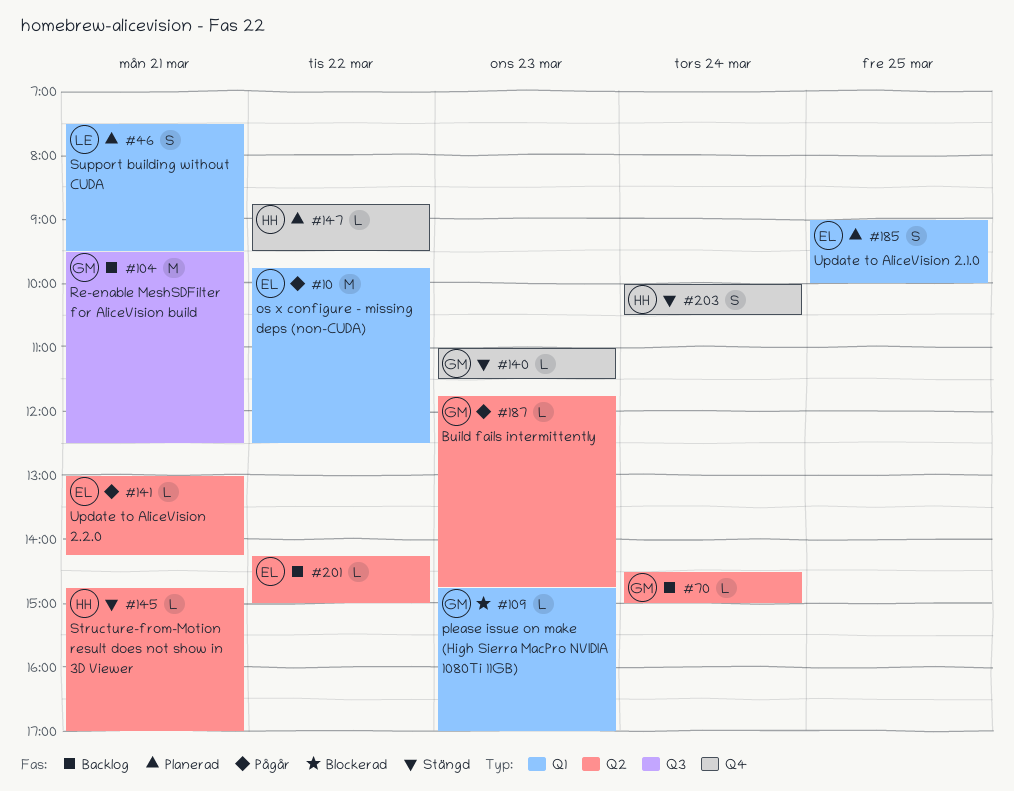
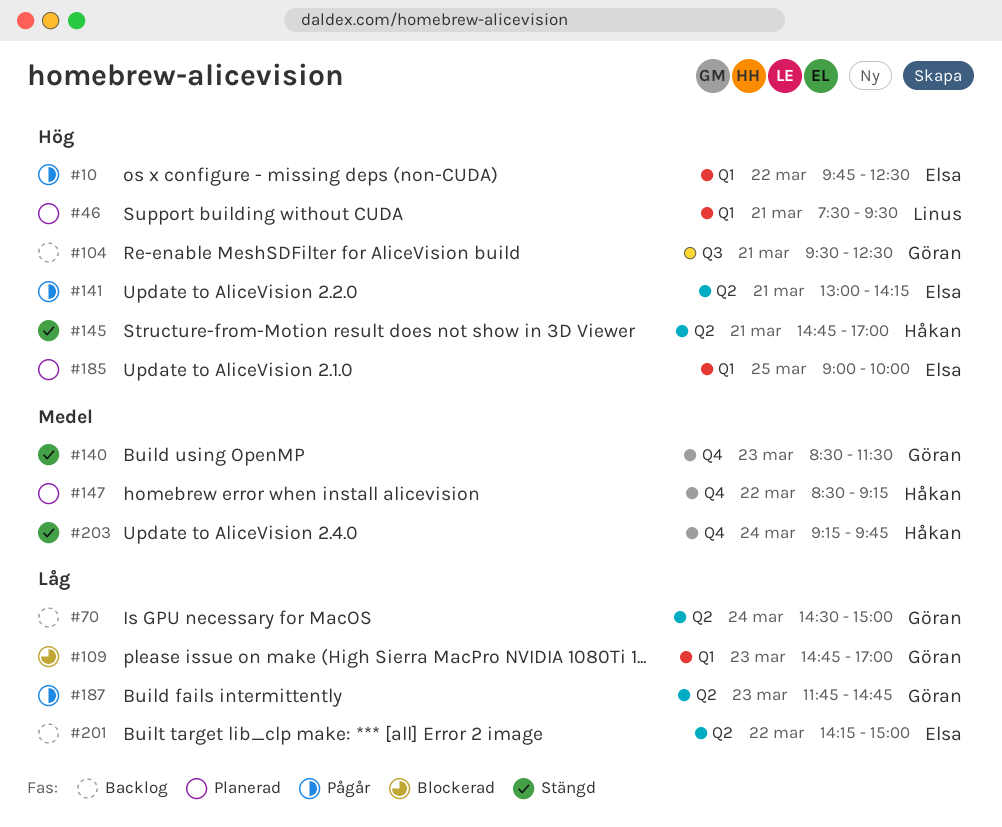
#140, begins: 11:00 -> 08:30
#147, begins: 08:45 -> 08:30
#147, ends: 09:30 -> 09:15
#203, begins: 10:00 -> 09:15
#203, ends: 10:30 -> 09:45

